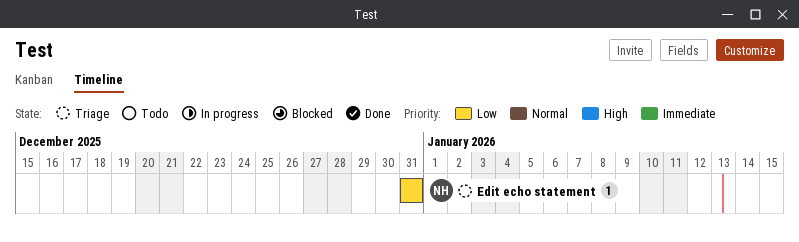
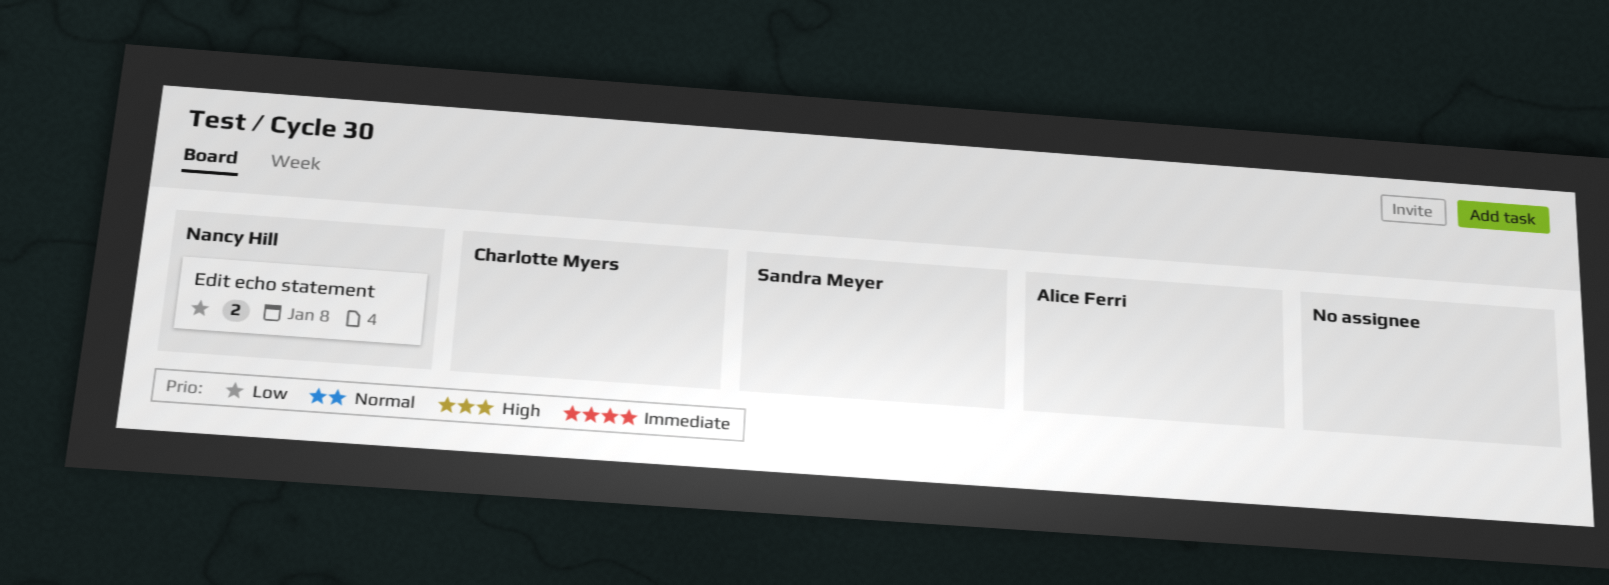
Edit echo statement, estimate: 1 -> 2
Edit echo statement, due: Dec 31 -> Jan 8

